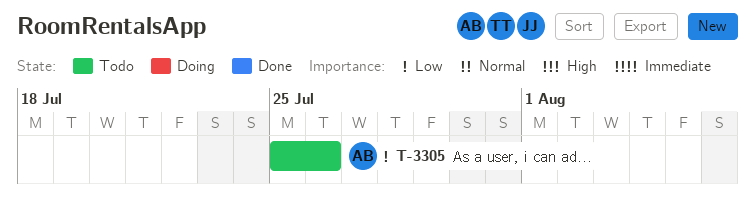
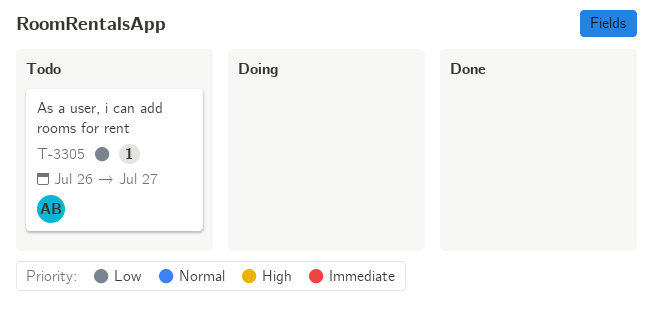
T-3305, start: Jul 25 -> Jul 26
T-3305, due: Jul 26 -> Jul 27

